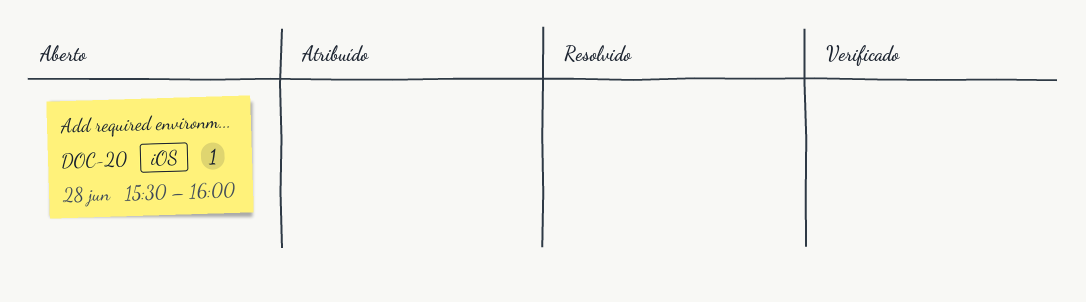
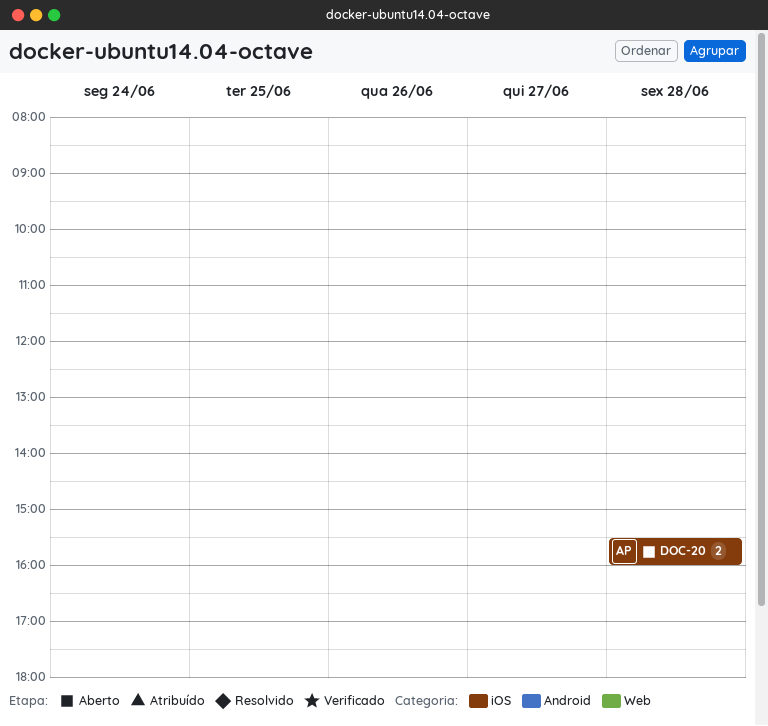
DOC-20, estimate: 1 -> 2

